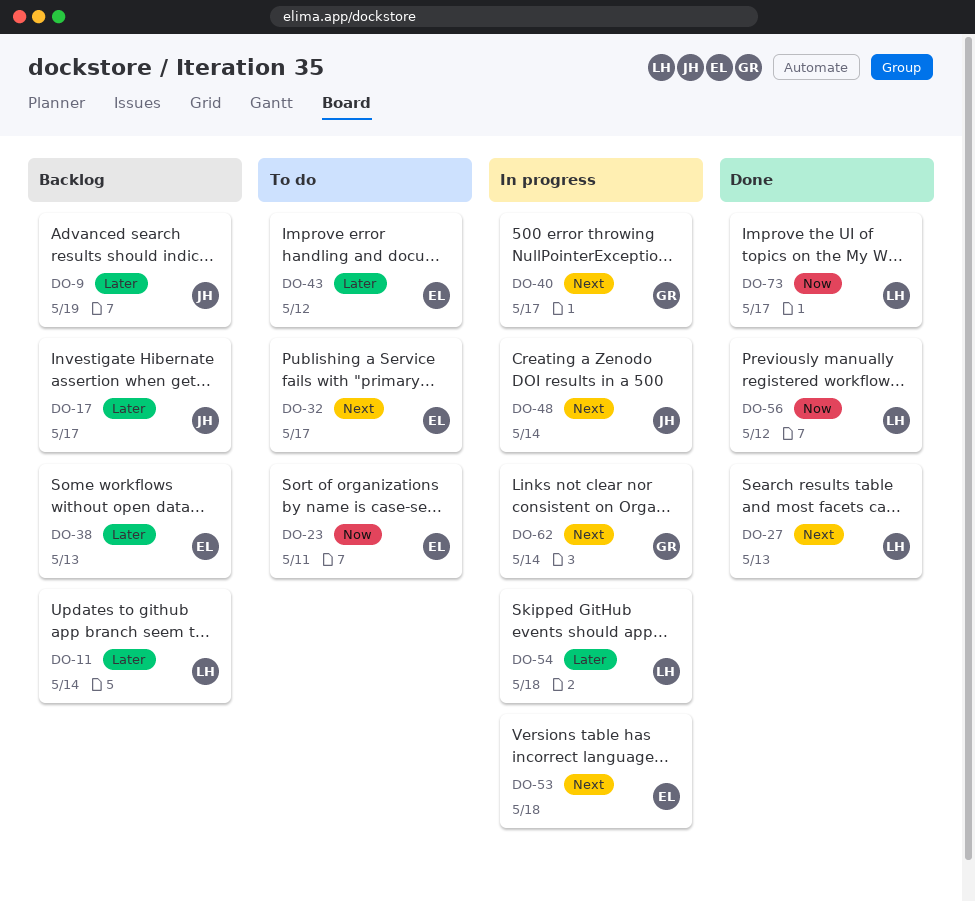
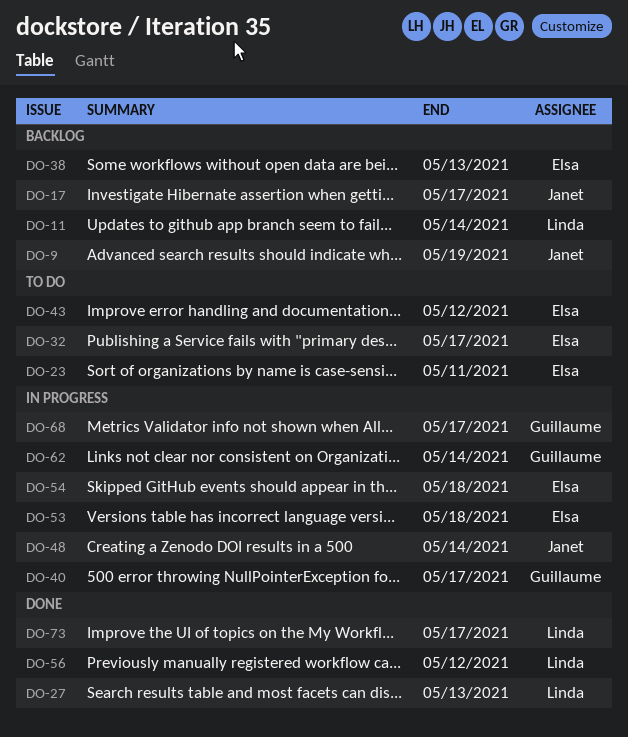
DO-54, owner: Linda -> Elsa
DO-68: none -> present

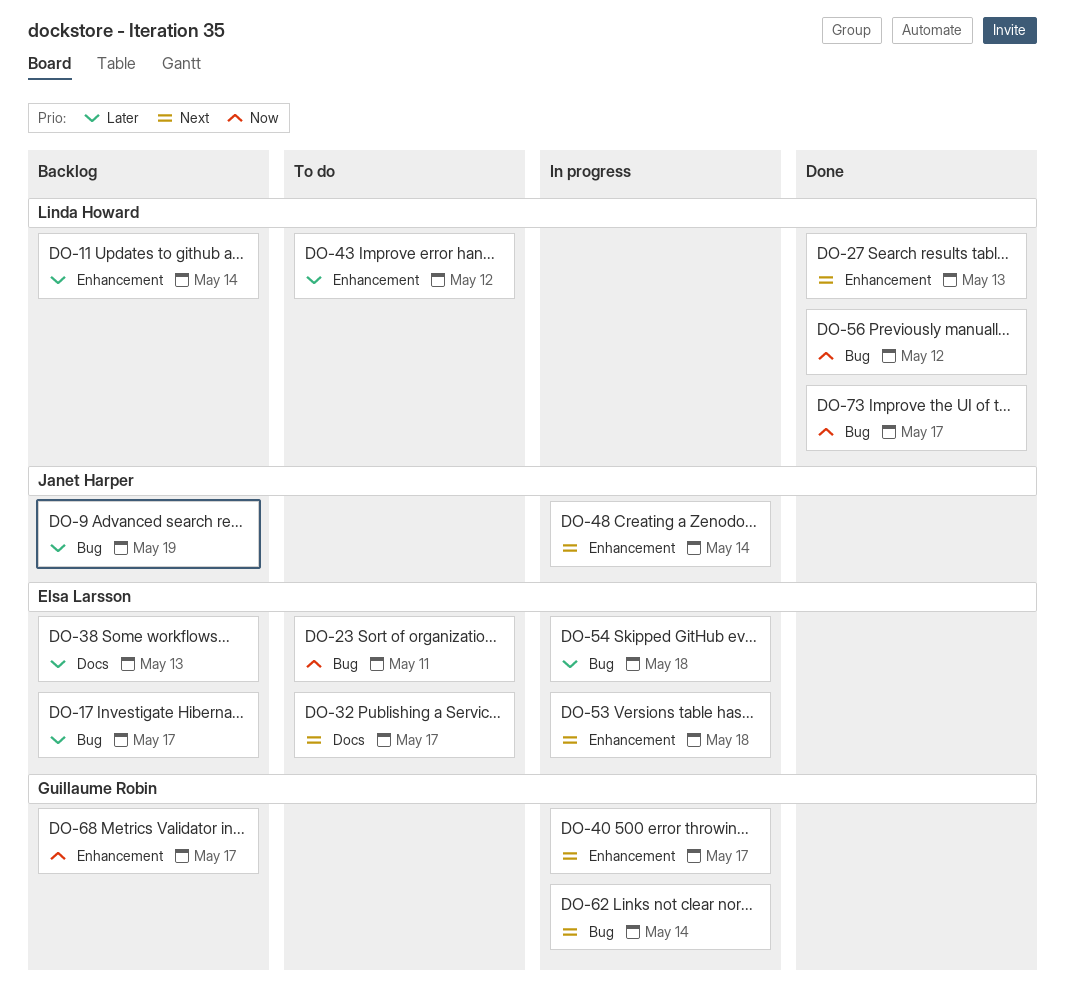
DO-17, owner: Janet Harper -> Elsa Larsson
DO-43, owner: Elsa Larsson -> Linda Howard
DO-68, status: In progress -> Backlog

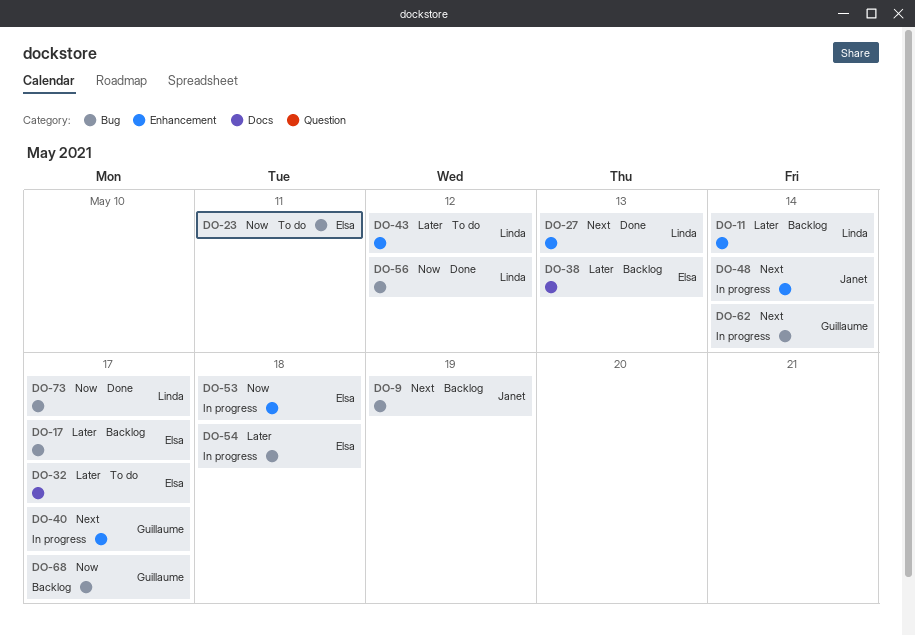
DO-9, priority: Later -> Next
DO-32, priority: Next -> Later
DO-53, priority: Next -> Now
DO-68, label: Enhancement -> Bug

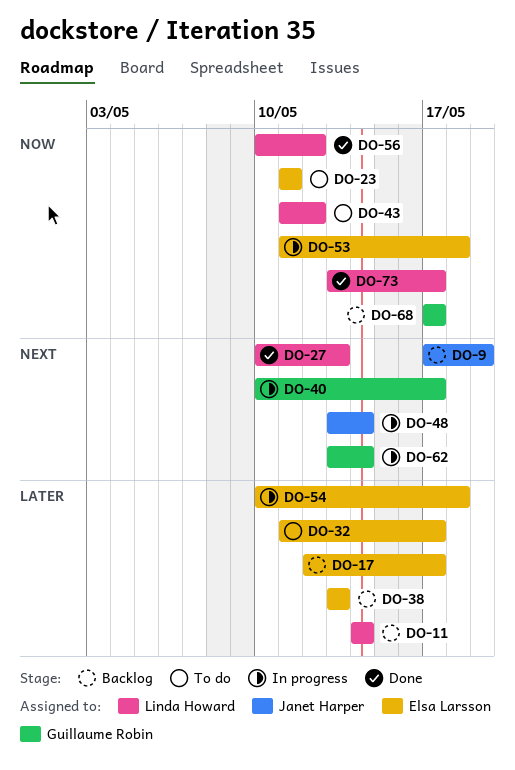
DO-43, priority: Later -> Now

